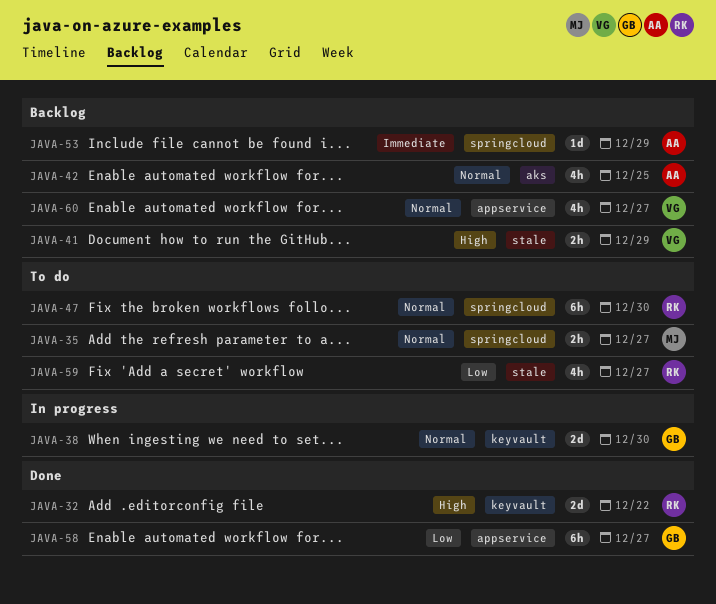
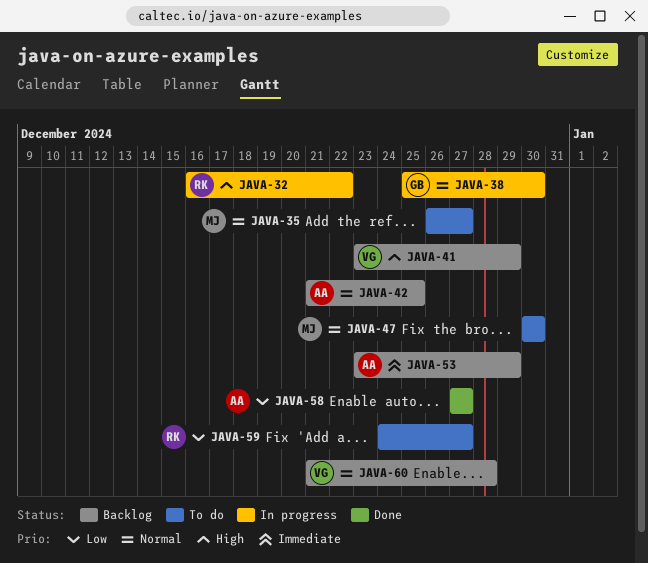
JAVA-32, status: Done -> In progress
JAVA-47, owner: RK -> MJ
JAVA-58, owner: GB -> AA
JAVA-60, due: Dec 27 -> Dec 28

